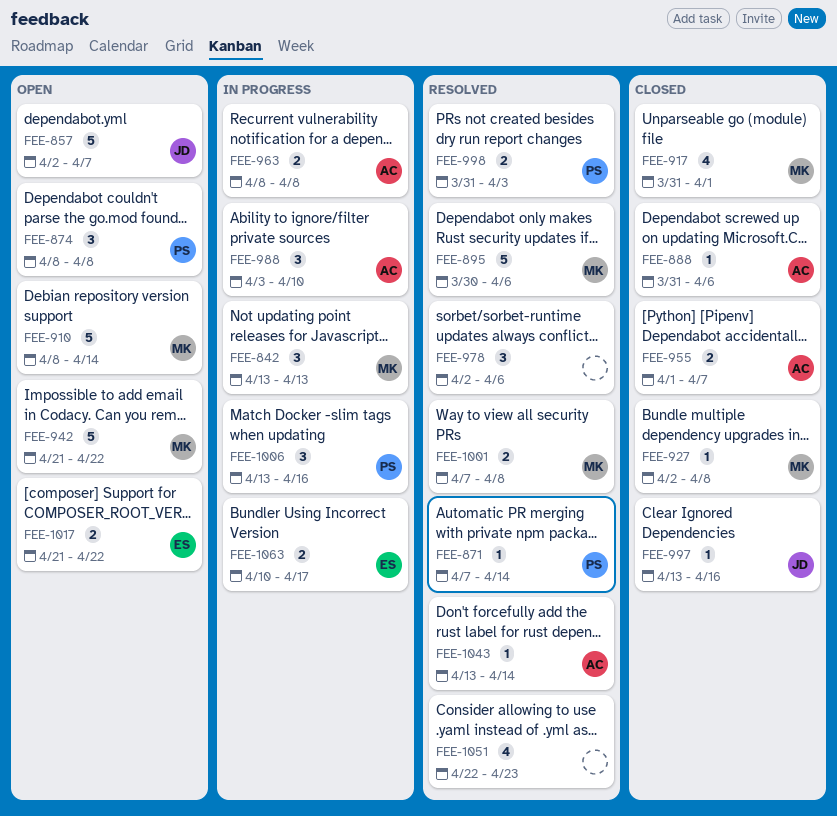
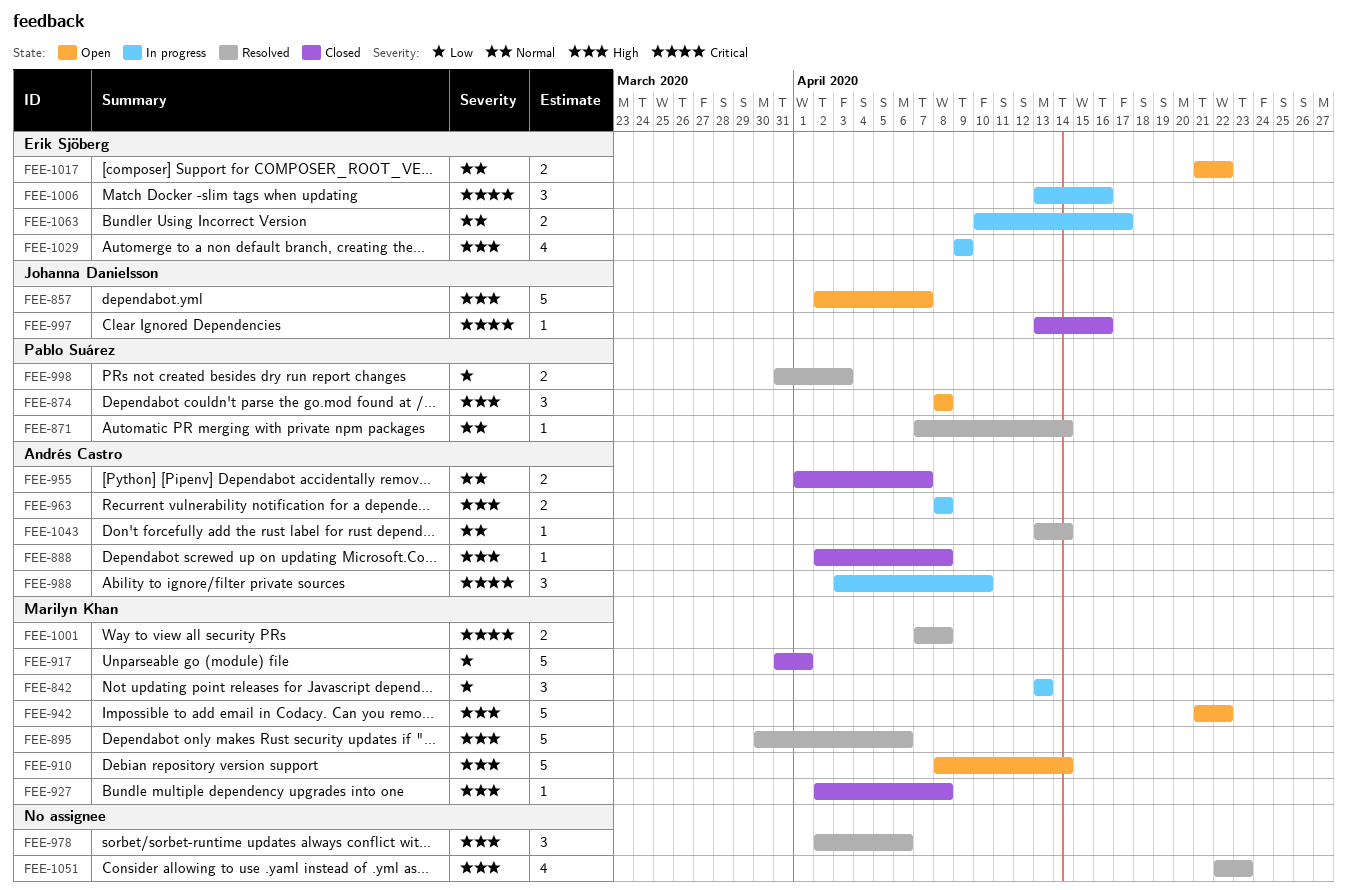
FEE-888, start: Mar 31 -> Apr 2
FEE-888, due: Apr 6 -> Apr 8
FEE-917, estimate: 4 -> 5
FEE-1006, owner: Pablo Suárez -> Erik Sjöberg
FEE-1029: none -> present

